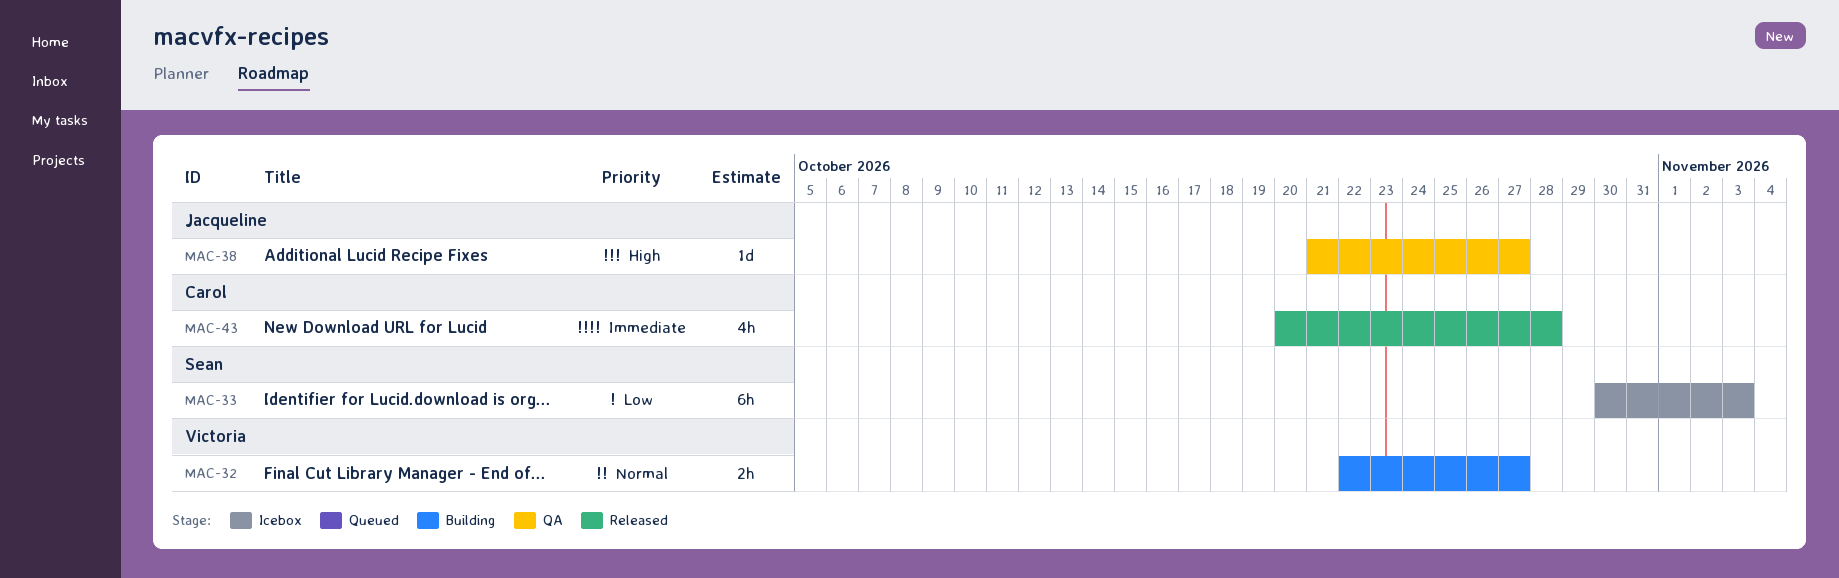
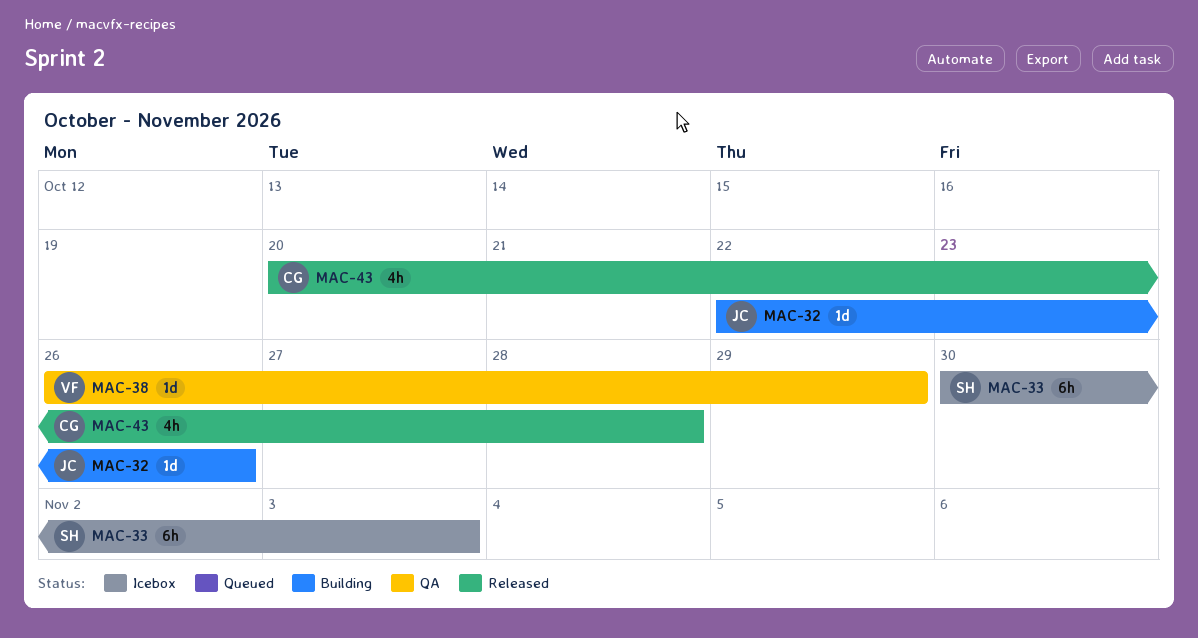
MAC-32, owner: Victoria -> Jacqueline
MAC-32, estimate: 2h -> 1d
MAC-32, due: Oct 27 -> Oct 26
MAC-38, owner: Jacqueline -> Victoria
MAC-38, start: Oct 21 -> Oct 26
MAC-38, due: Oct 27 -> Oct 29

